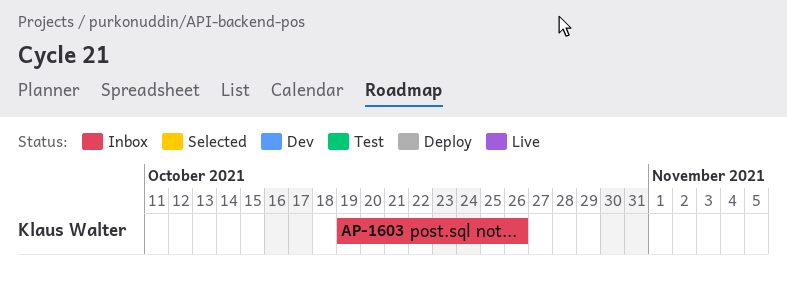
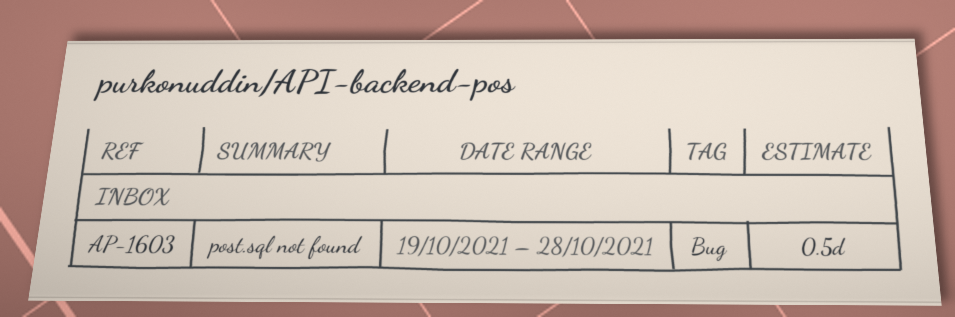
AP-1603, due: Oct 26 -> Oct 28

